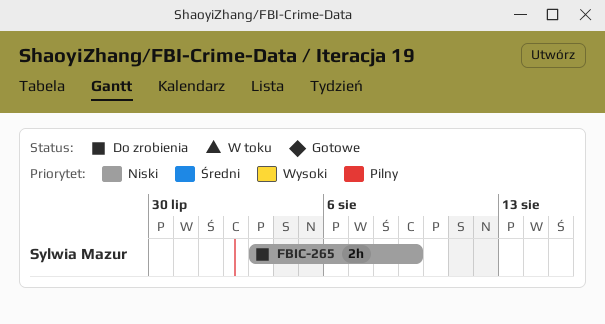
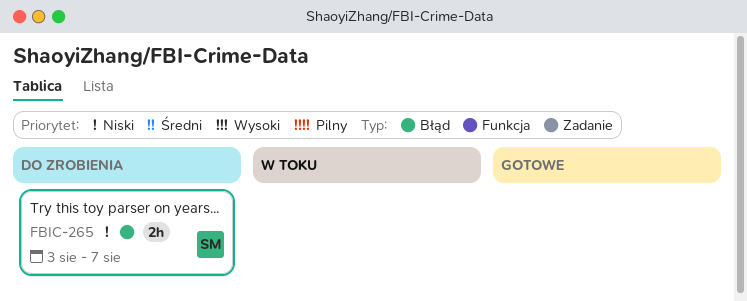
FBIC-265, due: Aug 9 -> Aug 7

